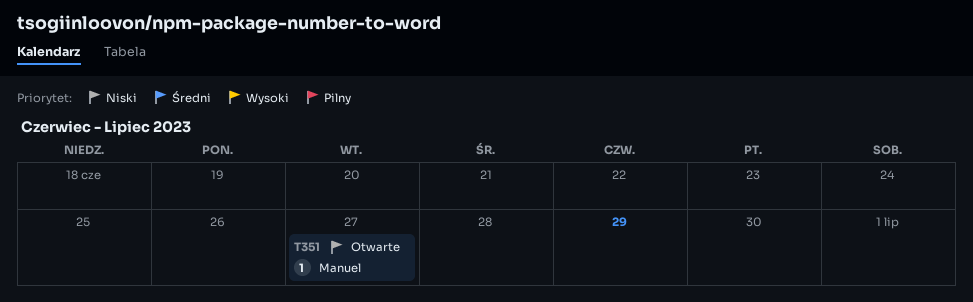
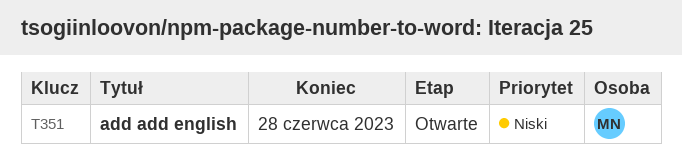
T351, due: Jun 27 -> Jun 28

